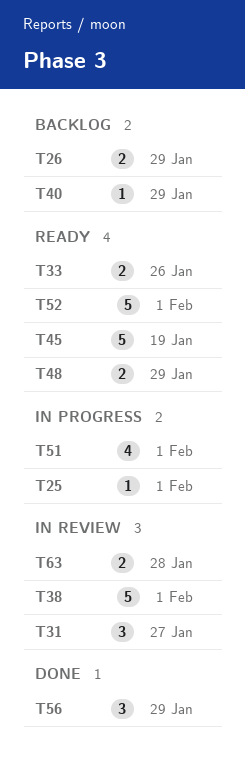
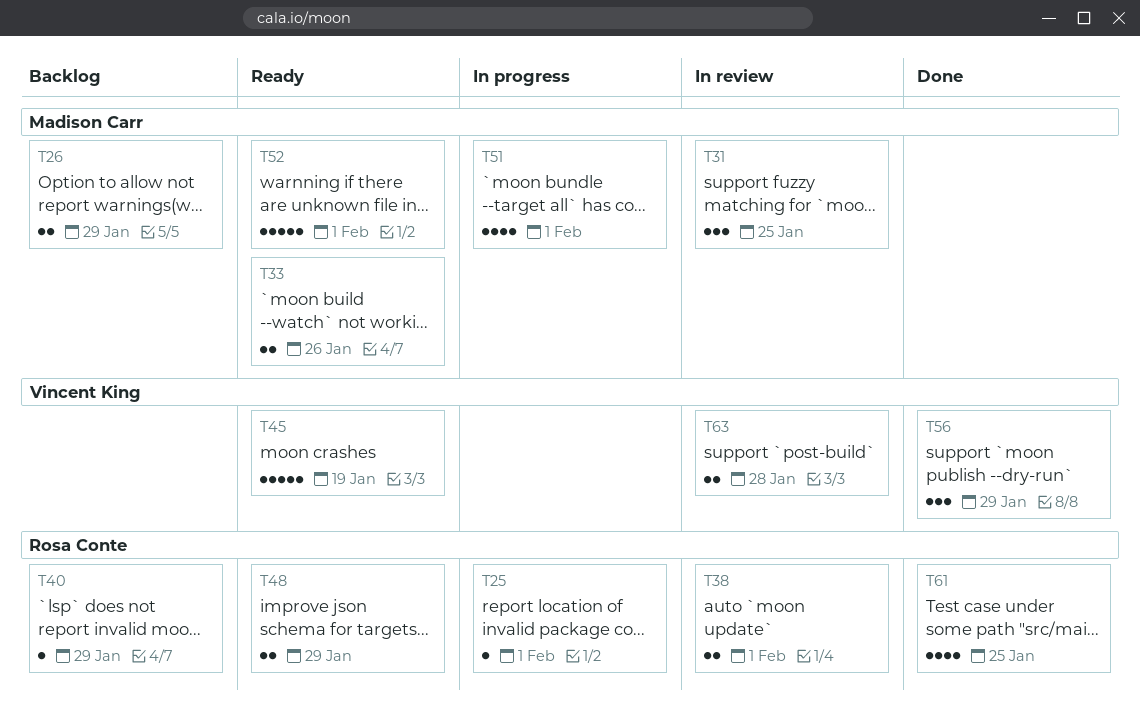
T31, due: Jan 27 -> Jan 25
T38, estimate: 5 -> 2
T61: none -> present

